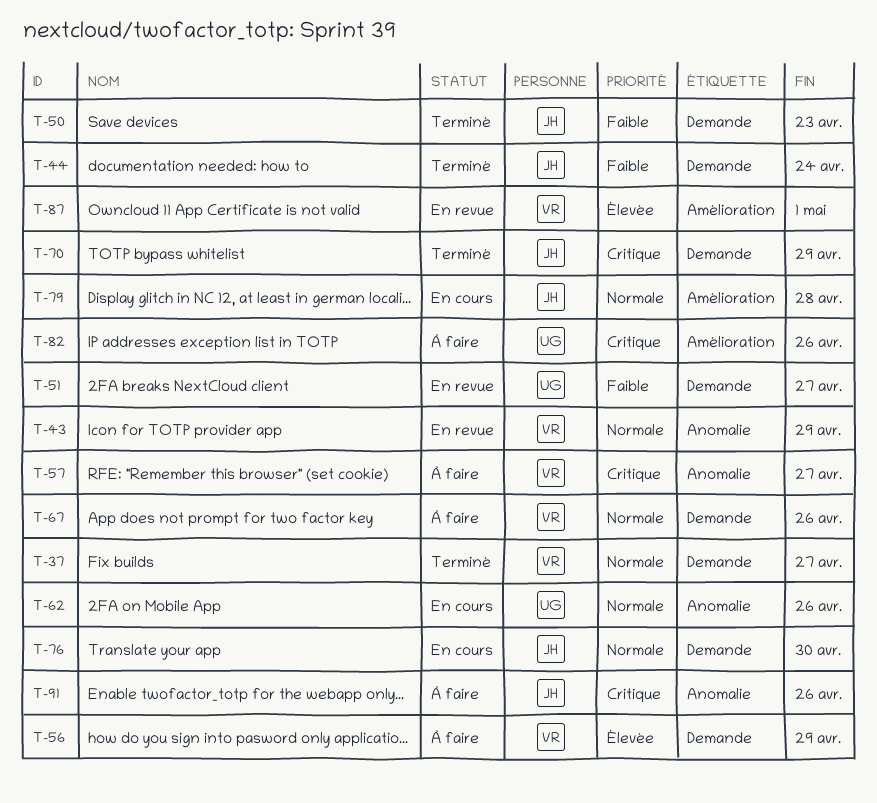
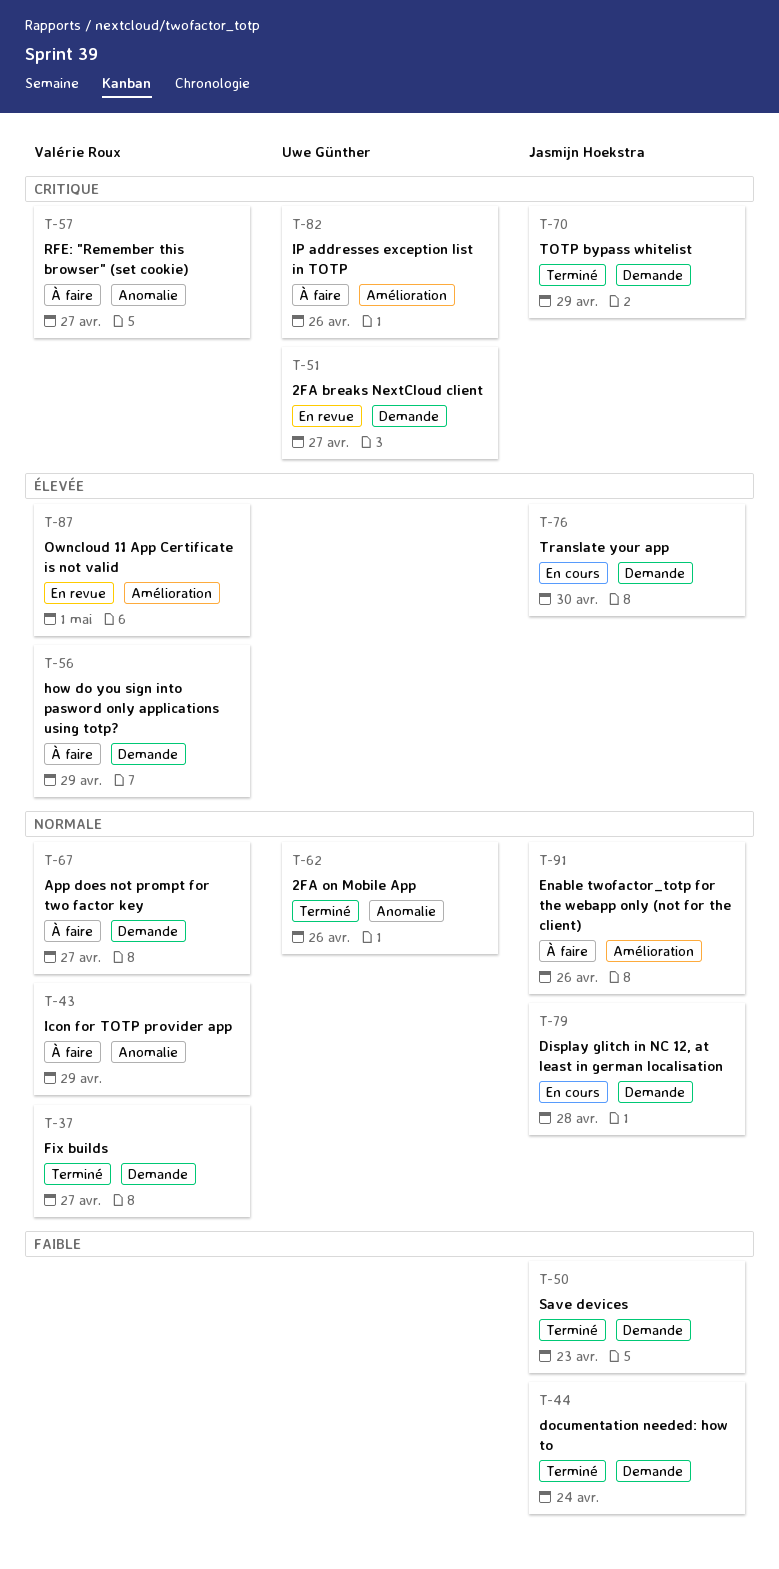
T-43, status: En revue -> À faire
T-51, priority: Faible -> Critique
T-62, status: En cours -> Terminé
T-67, due: Apr 26 -> Apr 27
T-76, priority: Normale -> Élevée
T-79, label: Amélioration -> Demande
T-91, priority: Critique -> Normale
T-91, label: Anomalie -> Amélioration

